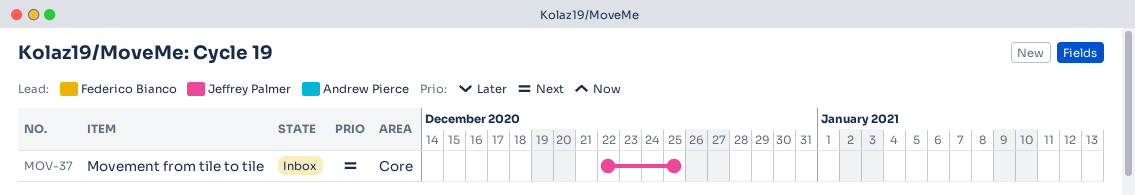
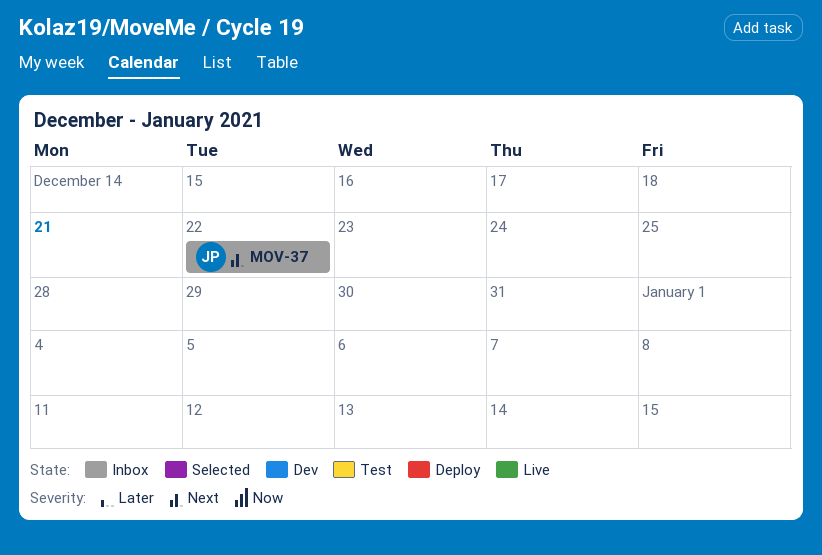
MOV-37, due: Dec 25 -> Dec 22

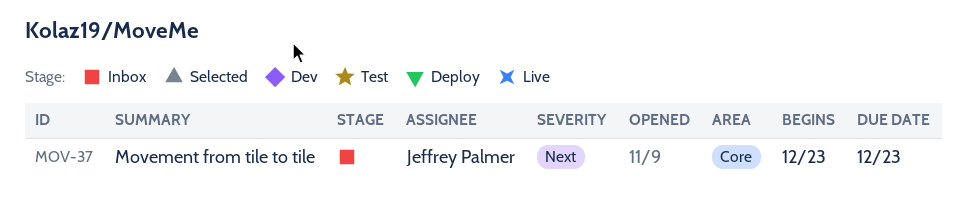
MOV-37, start: Dec 22 -> Dec 23
MOV-37, due: Dec 22 -> Dec 23

